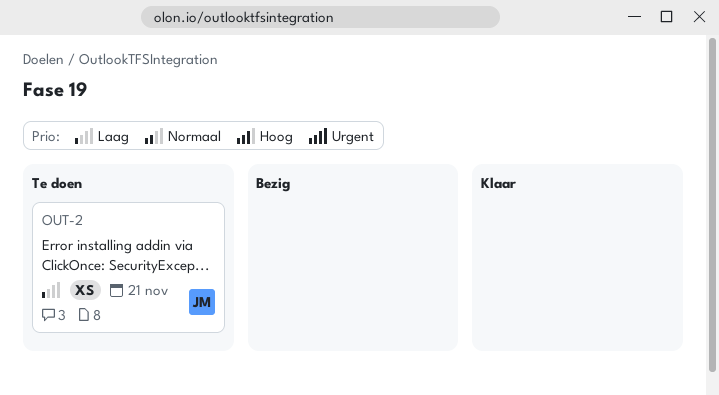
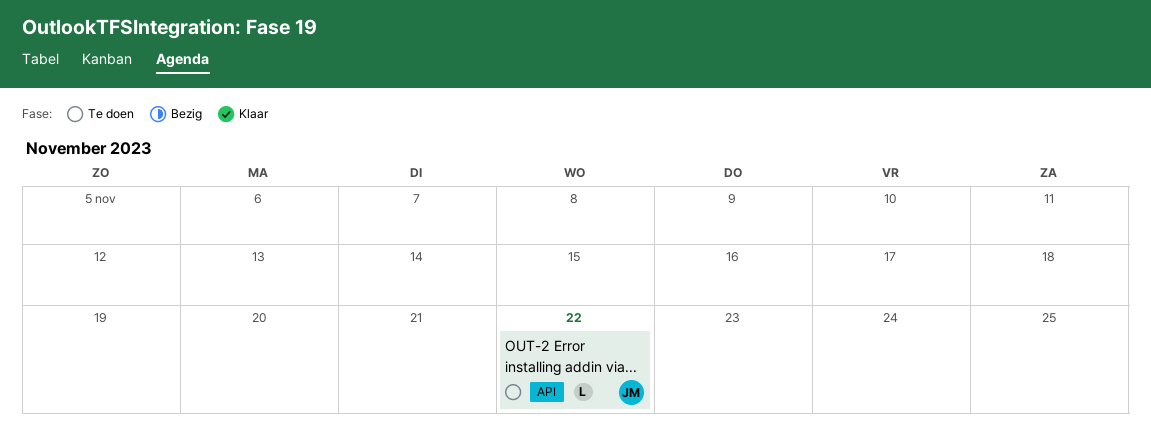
OUT-2, estimate: XS -> L
OUT-2, due: Nov 21 -> Nov 22

